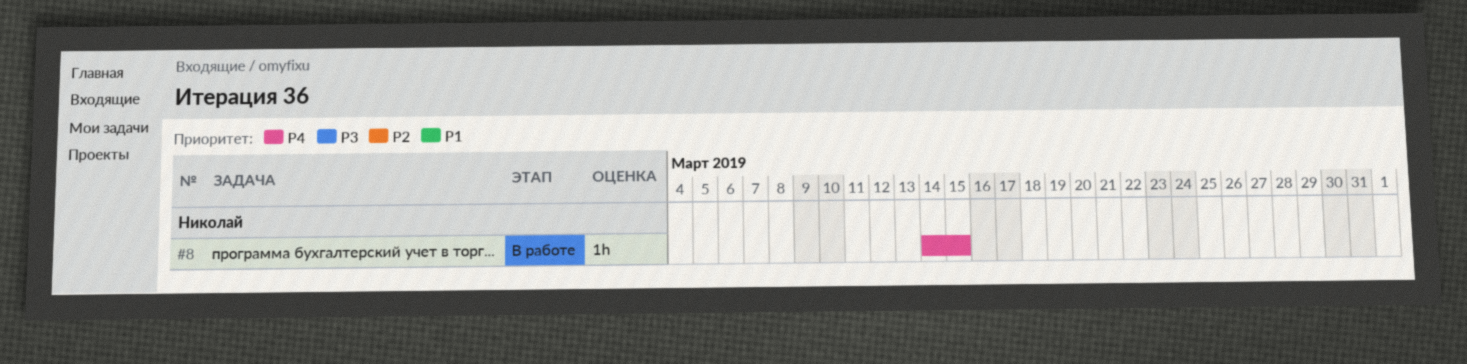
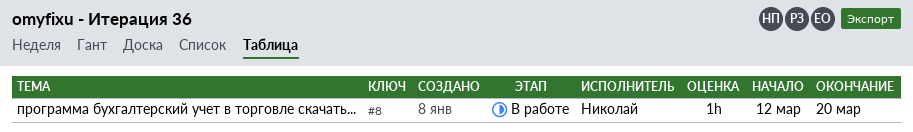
#8, start: Mar 14 -> Mar 12
#8, due: Mar 15 -> Mar 20

